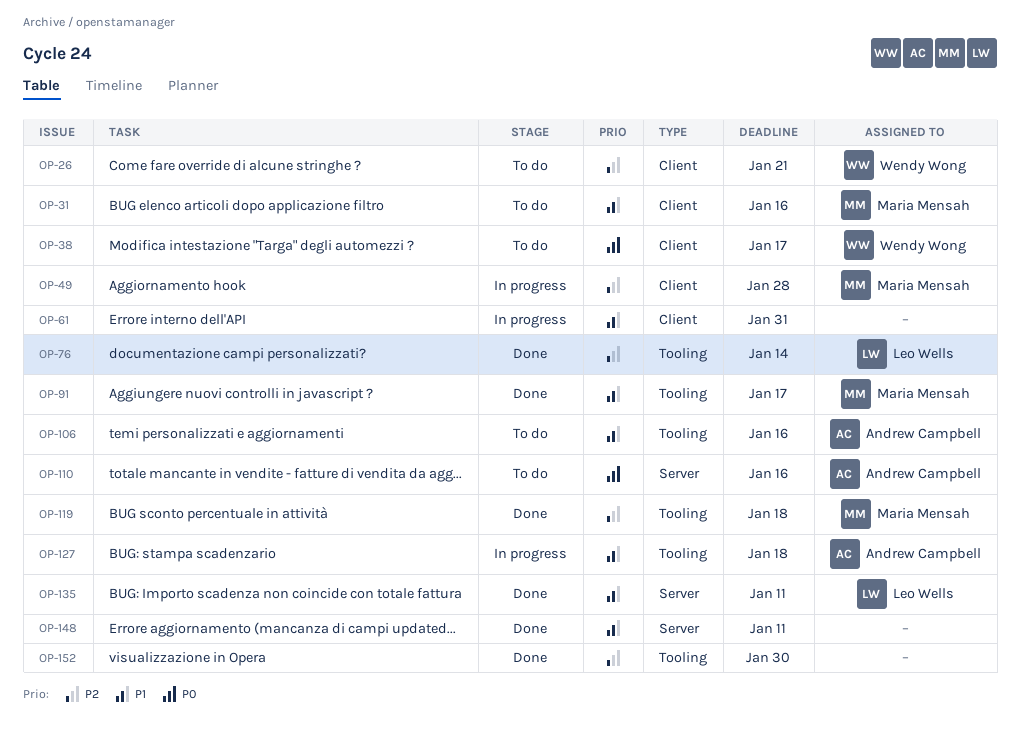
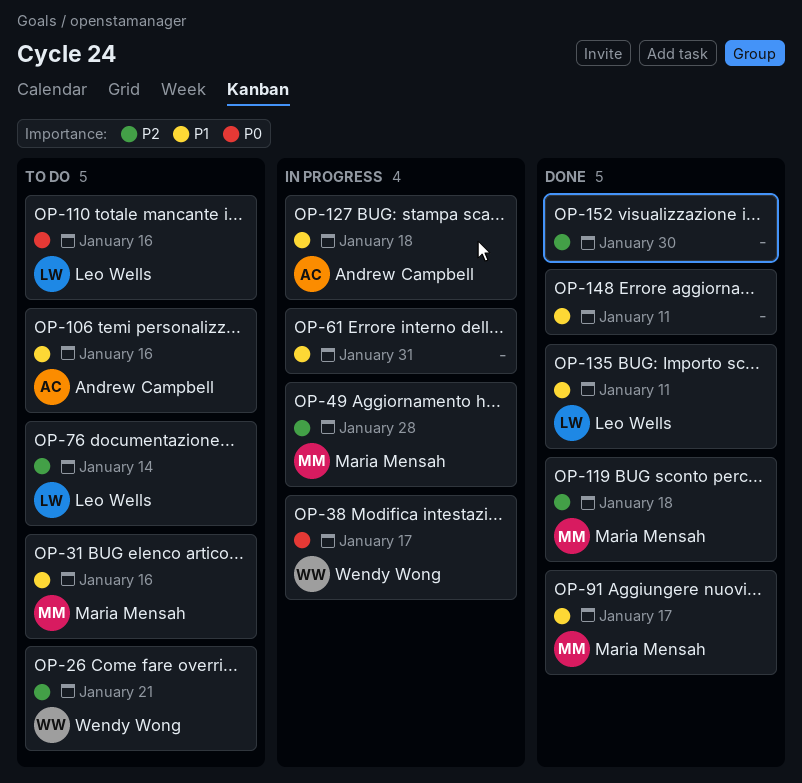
OP-38, status: To do -> In progress
OP-76, status: Done -> To do
OP-110, owner: Andrew Campbell -> Leo Wells

